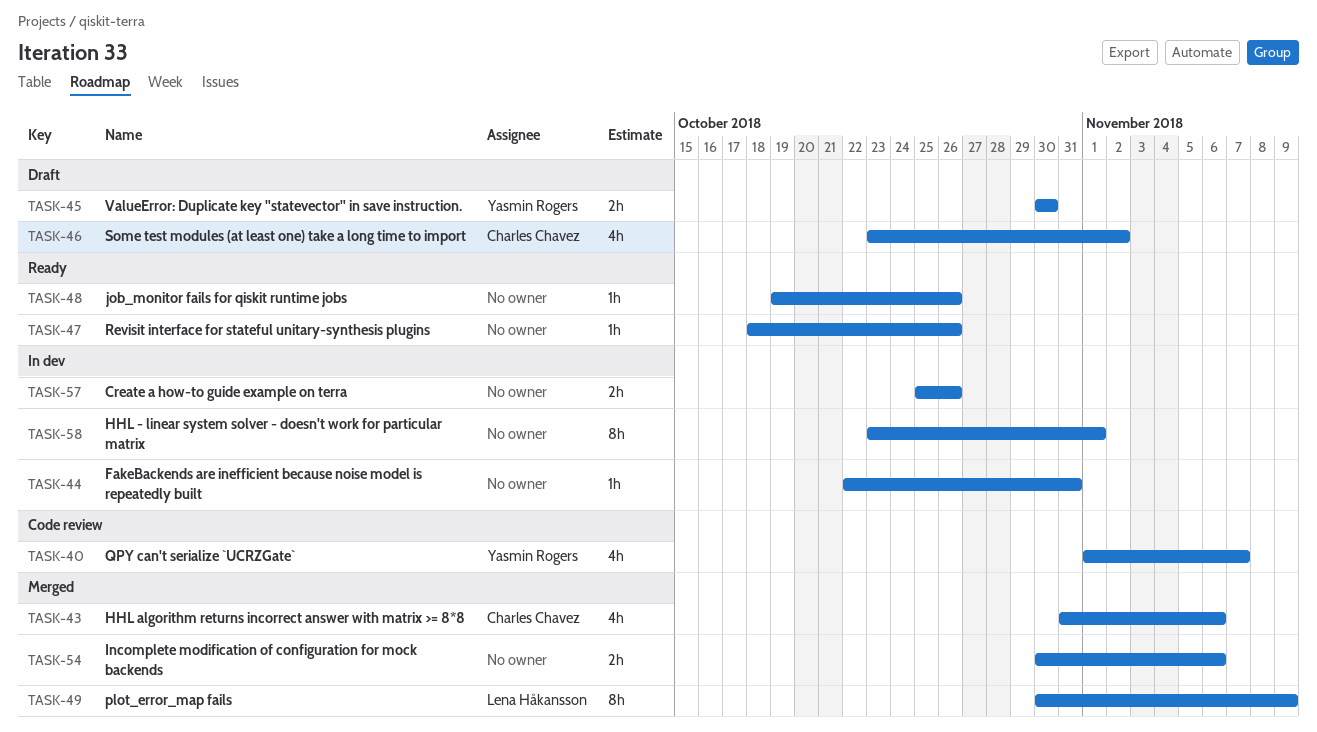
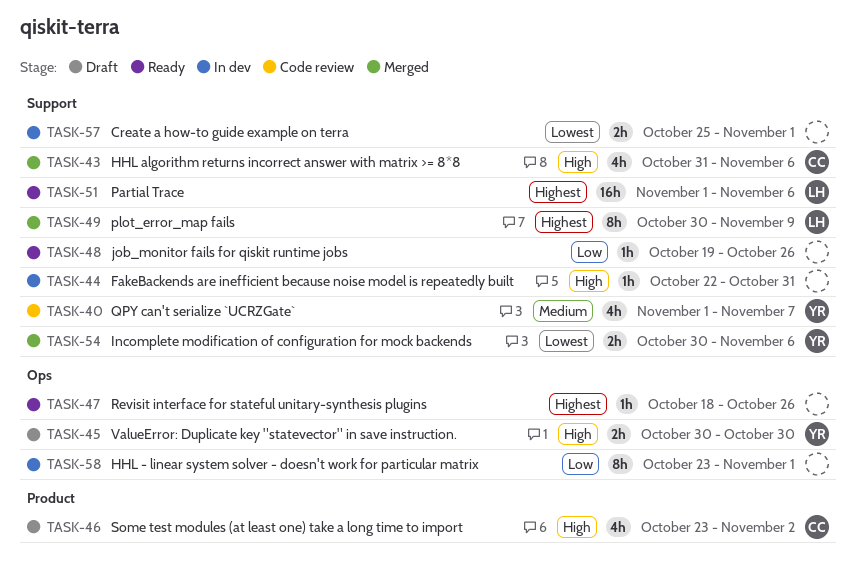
TASK-51: none -> present
TASK-54, owner: none -> Yasmin Rogers
TASK-57, due: Oct 26 -> Nov 1

